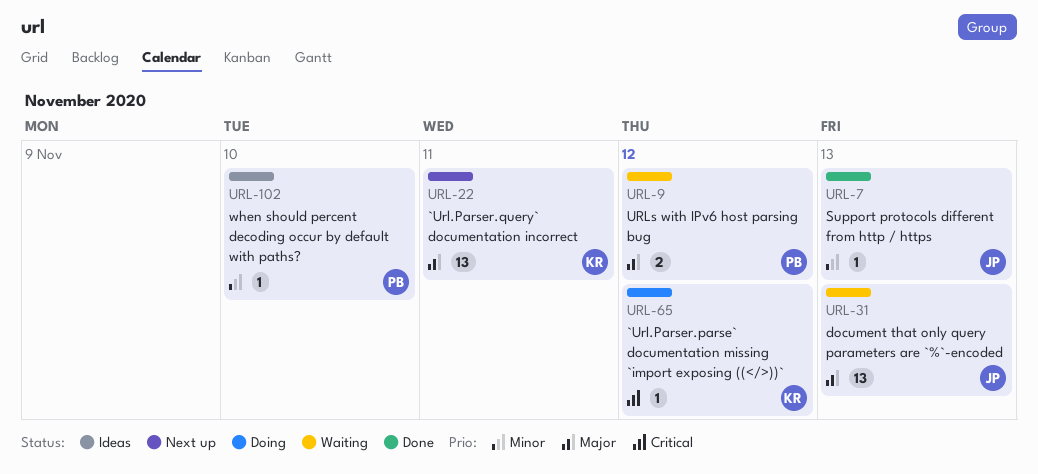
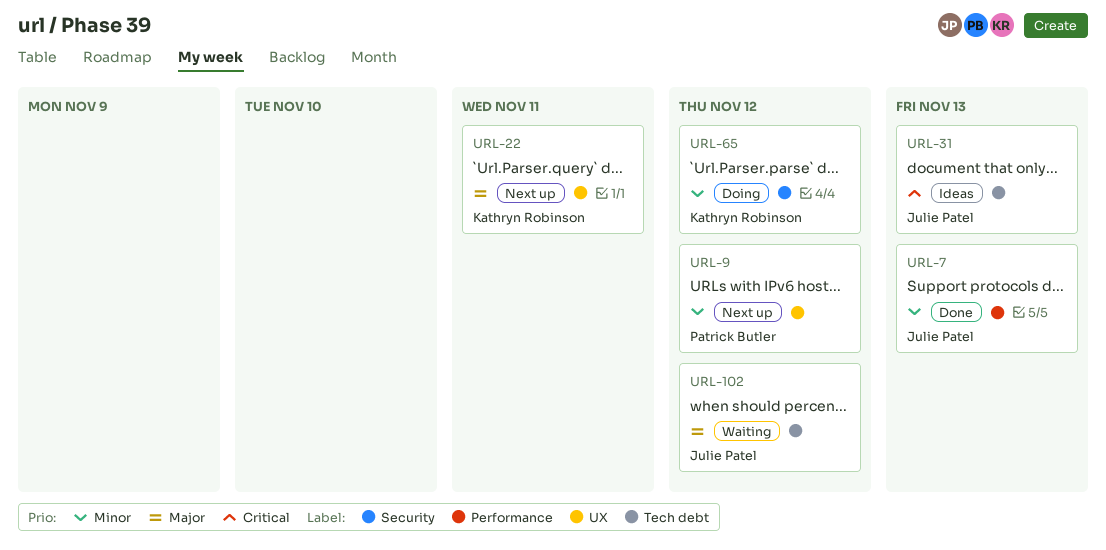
URL-9, status: Waiting -> Next up
URL-9, priority: Major -> Minor
URL-31, status: Waiting -> Ideas
URL-31, priority: Major -> Critical
URL-65, priority: Critical -> Minor
URL-102, status: Ideas -> Waiting
URL-102, owner: Patrick Butler -> Julie Patel
URL-102, priority: Minor -> Major
URL-102, due: Nov 10 -> Nov 12

